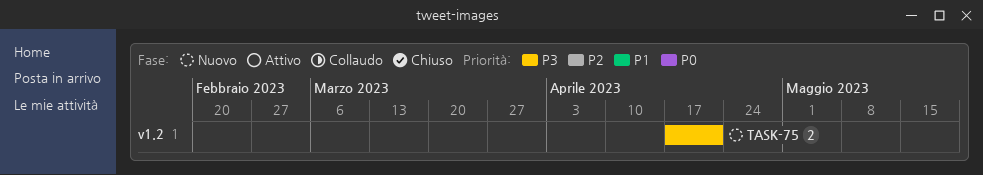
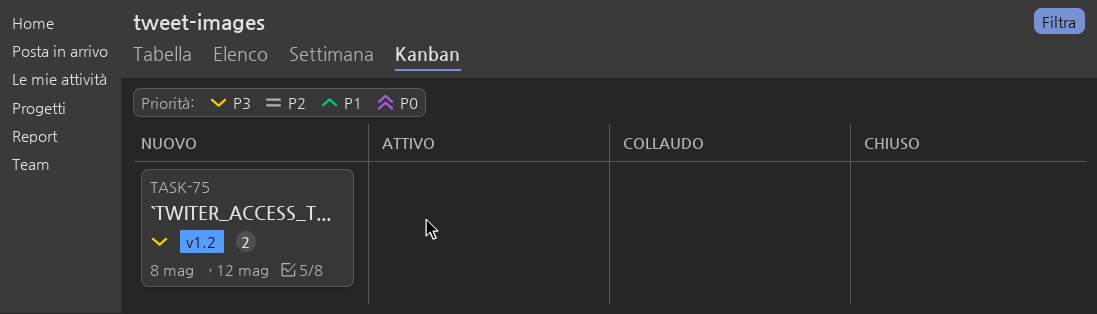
TASK-75, start: Apr 17 -> May 8
TASK-75, due: Apr 21 -> May 12

